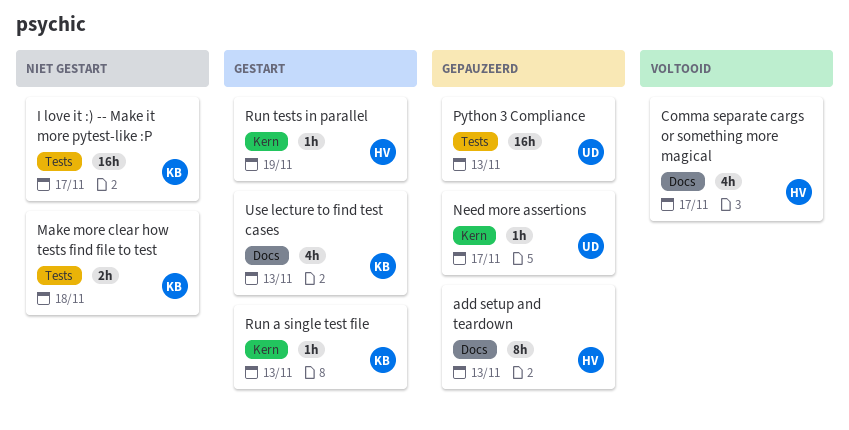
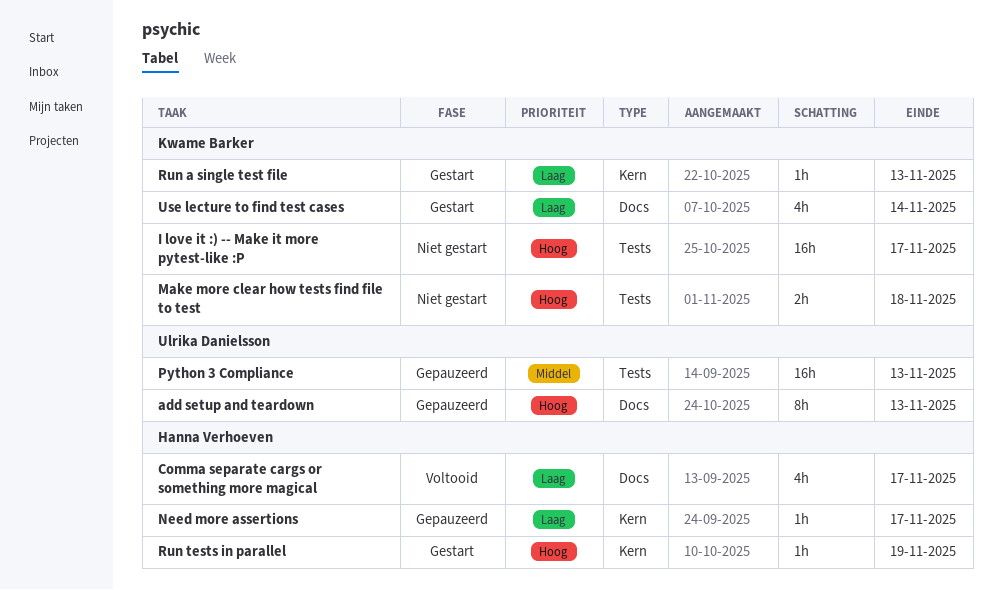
add setup and teardown, owner: Hanna Verhoeven -> Ulrika Danielsson
Need more assertions, owner: Ulrika Danielsson -> Hanna Verhoeven
Use lecture to find test cases, due: Nov 13 -> Nov 14

